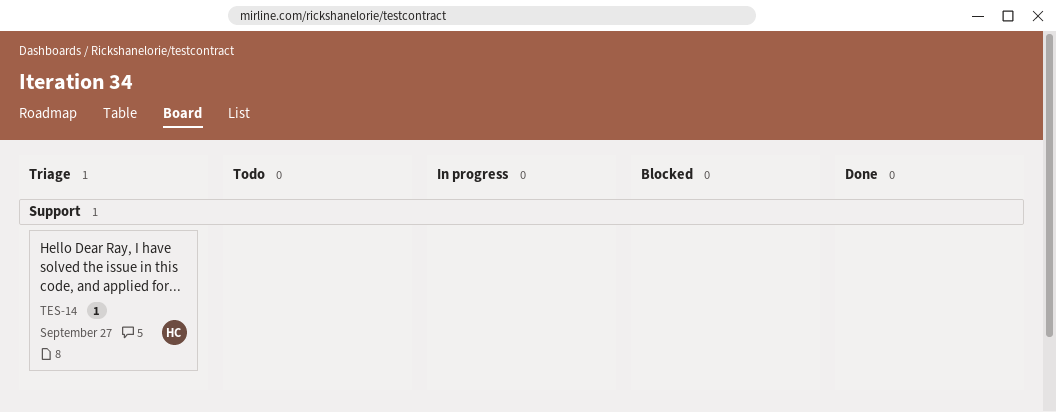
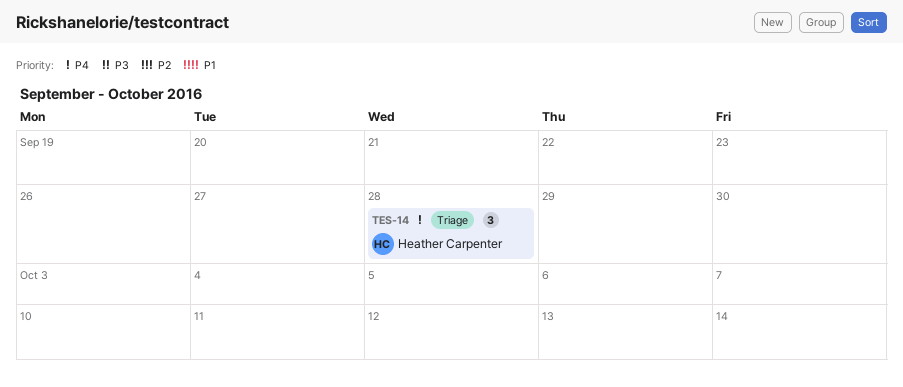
TES-14, estimate: 1 -> 3
TES-14, due: Sep 27 -> Sep 28

